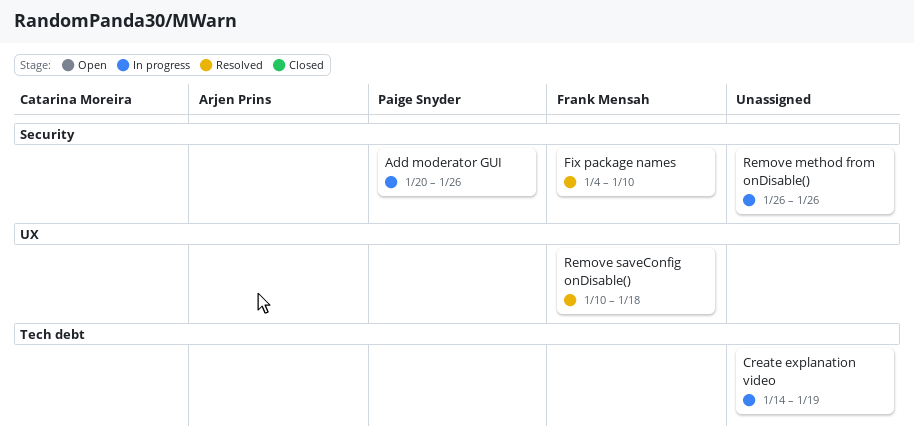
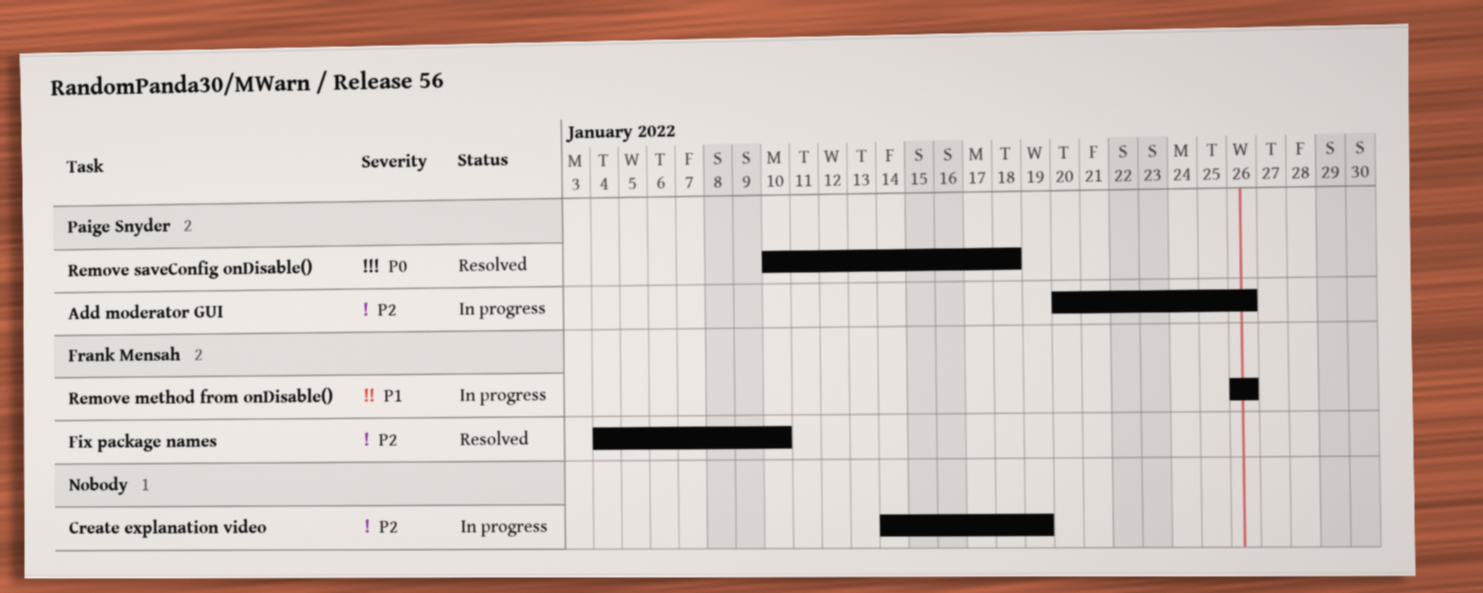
Remove method from onDisable(), owner: none -> Frank Mensah
Remove saveConfig onDisable(), owner: Frank Mensah -> Paige Snyder

